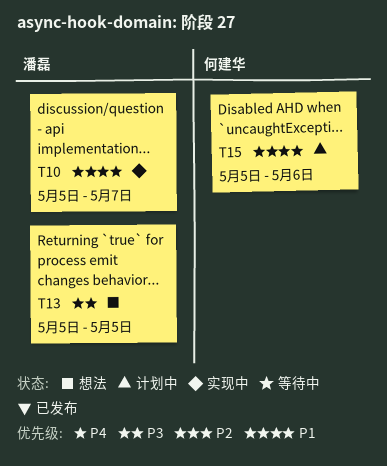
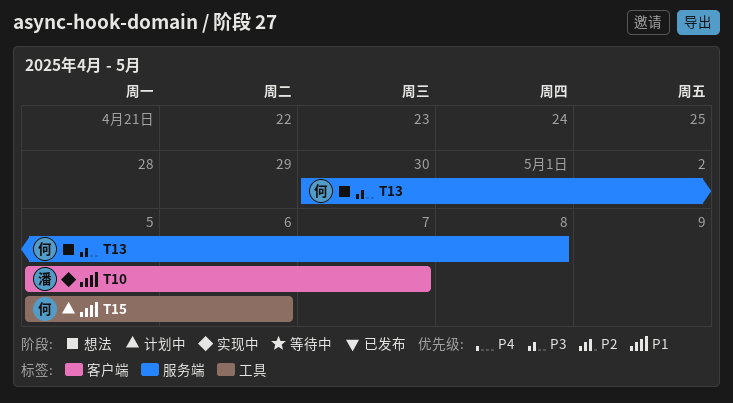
T13, owner: 潘磊 -> 何建华
T13, start: May 5 -> Apr 30
T13, due: May 5 -> May 8

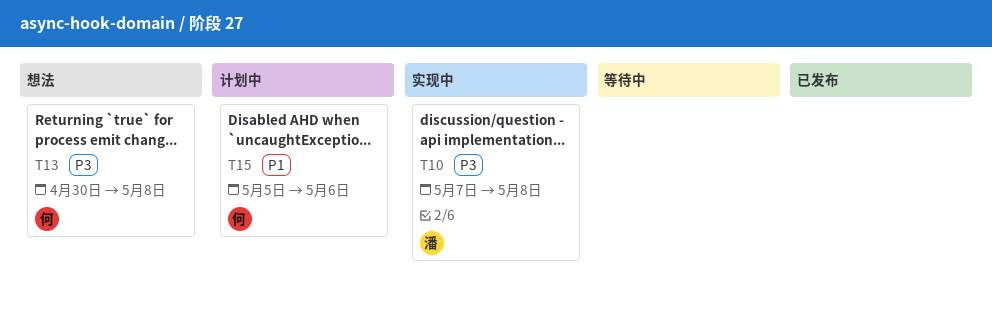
T10, priority: P1 -> P3
T10, start: May 5 -> May 7
T10, due: May 7 -> May 8

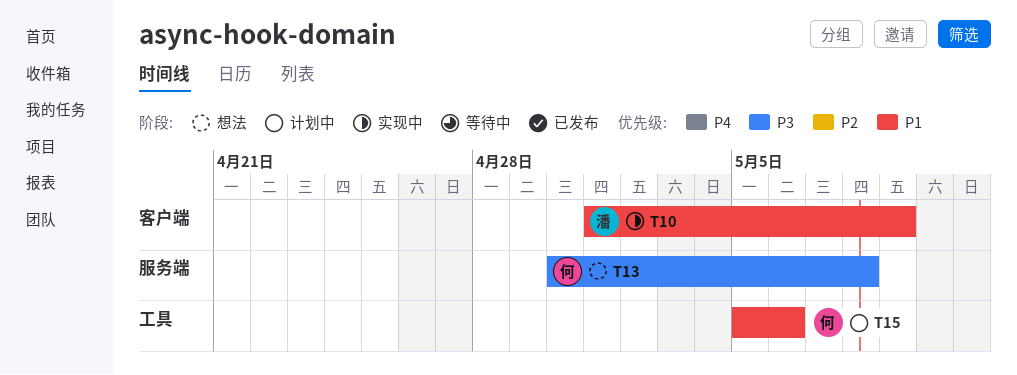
T10, priority: P3 -> P1
T10, start: May 7 -> May 1
T10, due: May 8 -> May 9

